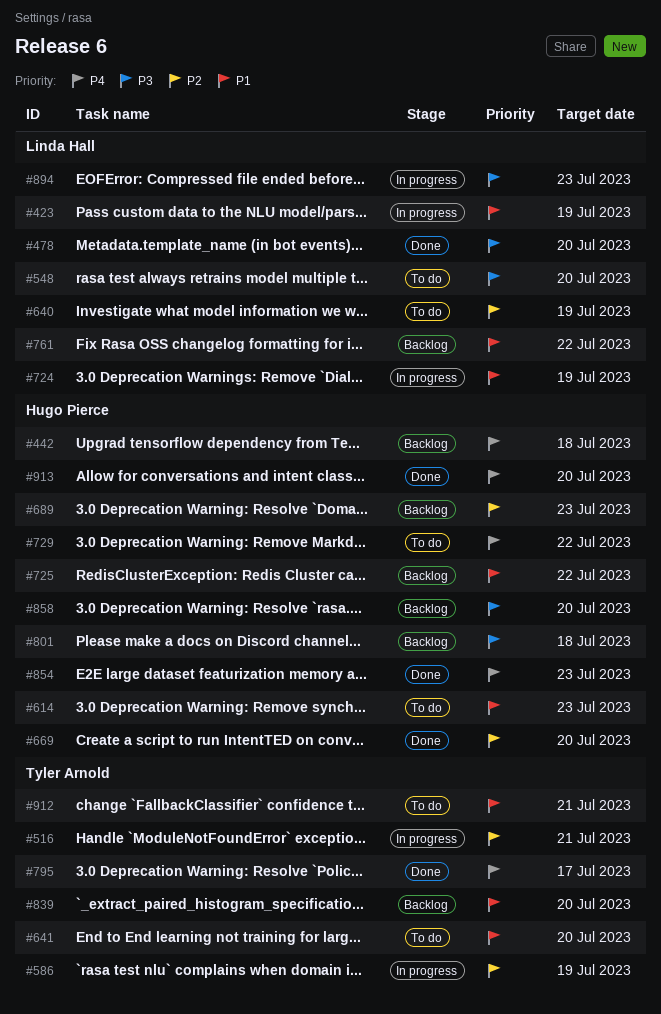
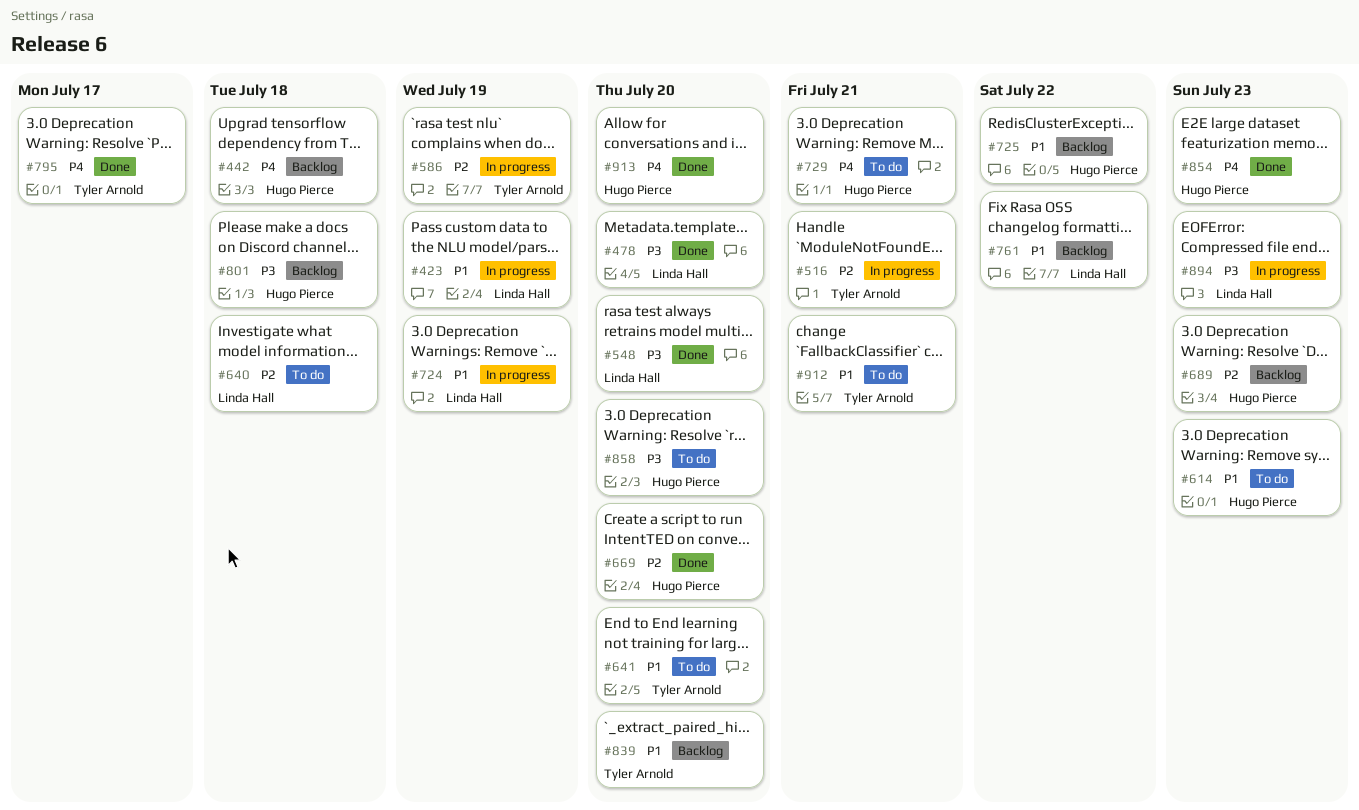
#548, status: To do -> Done
#640, due: Jul 19 -> Jul 18
#729, due: Jul 22 -> Jul 21
#858, status: Backlog -> To do

